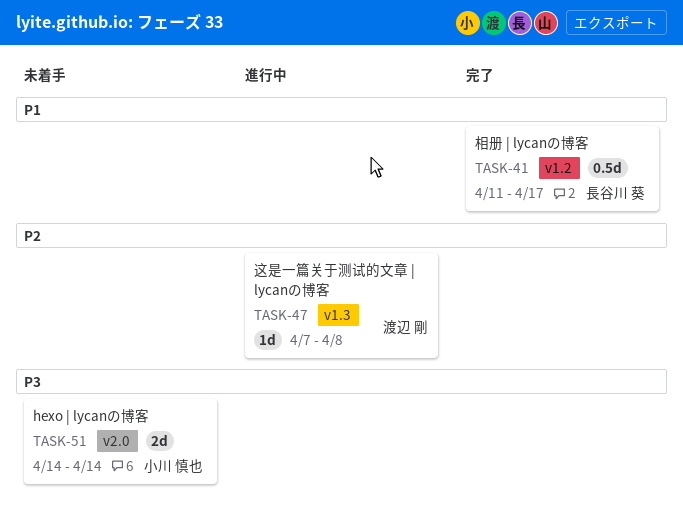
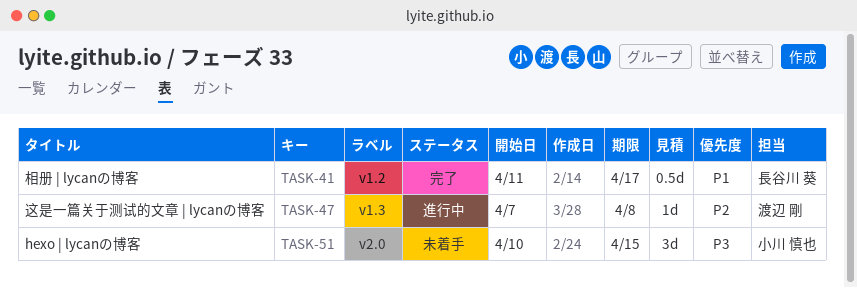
TASK-51, estimate: 2d -> 3d
TASK-51, start: Apr 14 -> Apr 10
TASK-51, due: Apr 14 -> Apr 15

